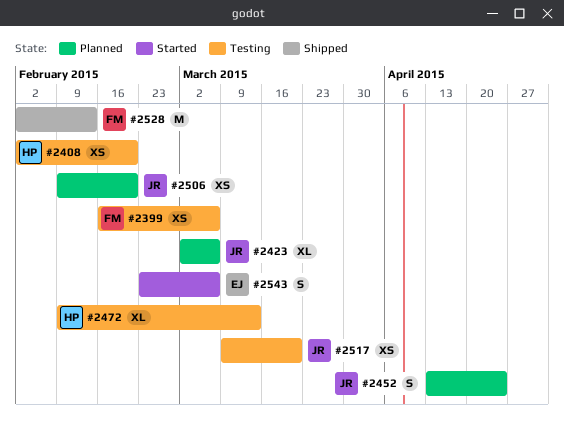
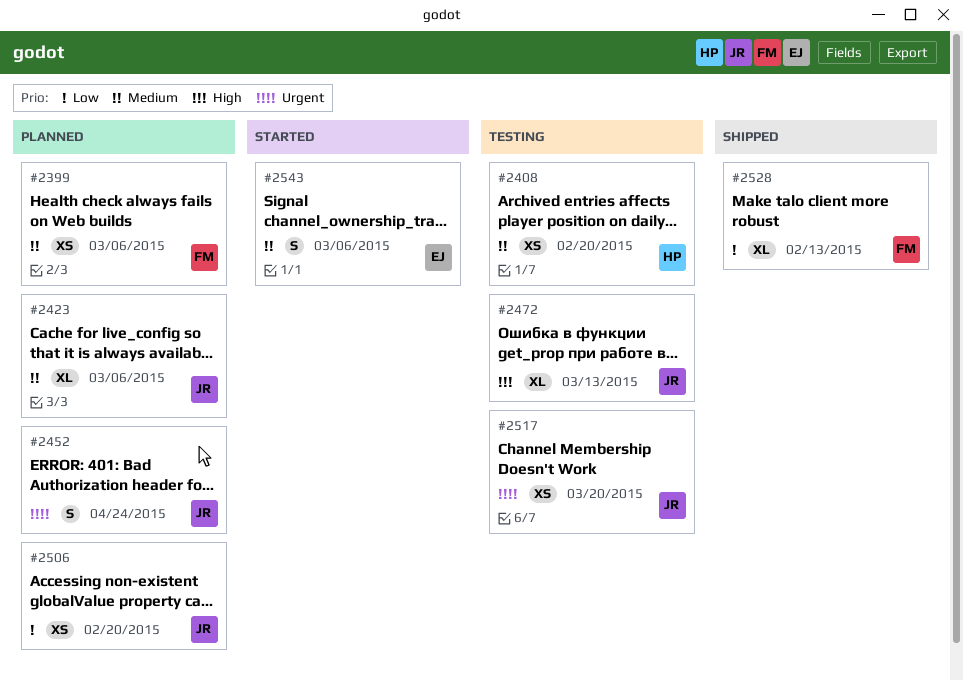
#2399, status: Testing -> Planned
#2472, owner: HP -> JR
#2528, estimate: M -> XL

